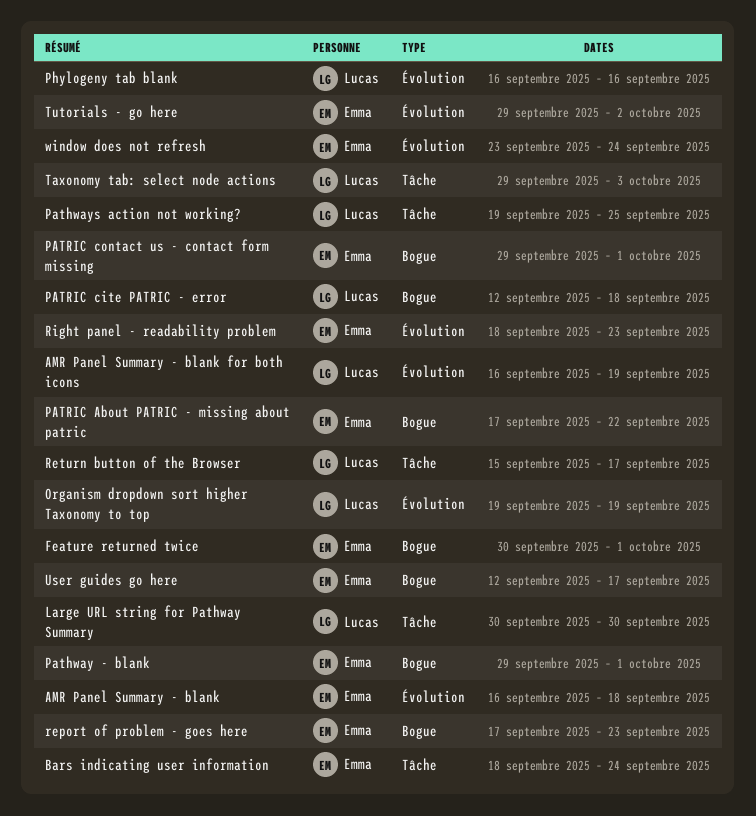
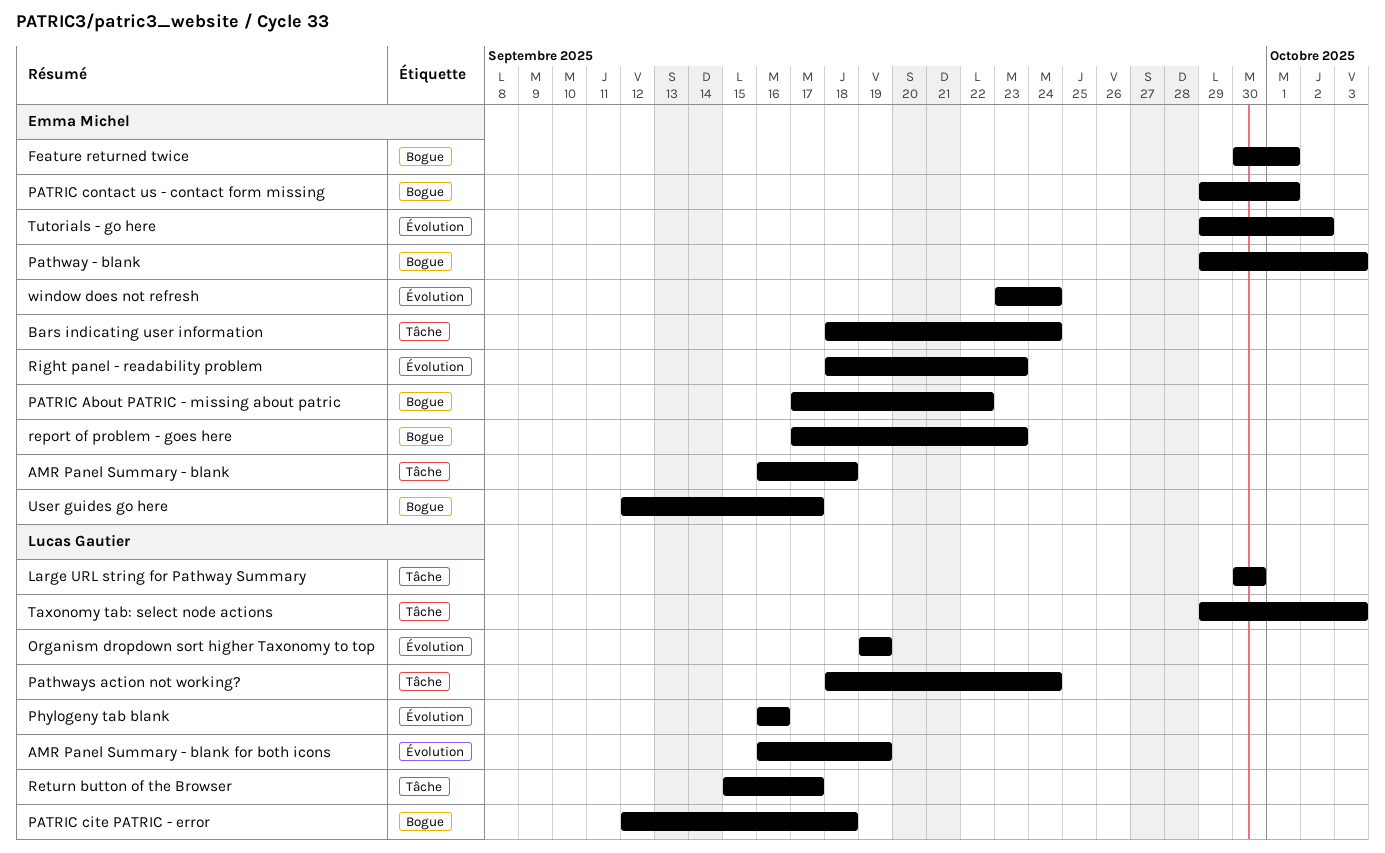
AMR Panel Summary - blank, label: Évolution -> Tâche
Pathway - blank, due: Oct 1 -> Oct 3
Pathways action not working?, start: Sep 19 -> Sep 18
Pathways action not working?, due: Sep 25 -> Sep 24

